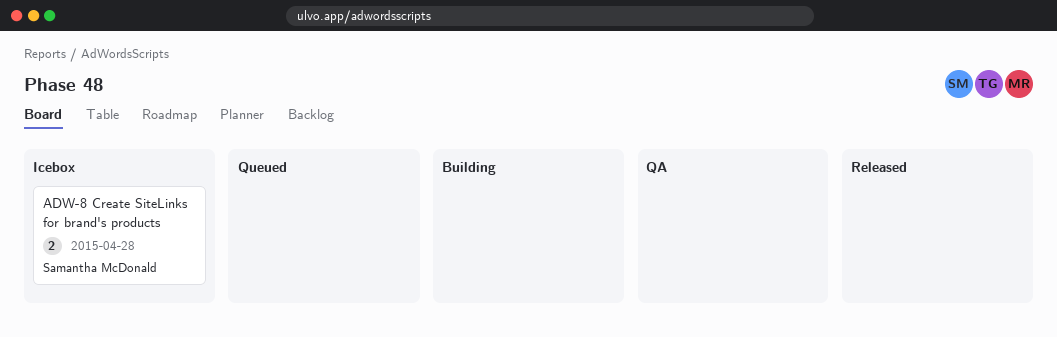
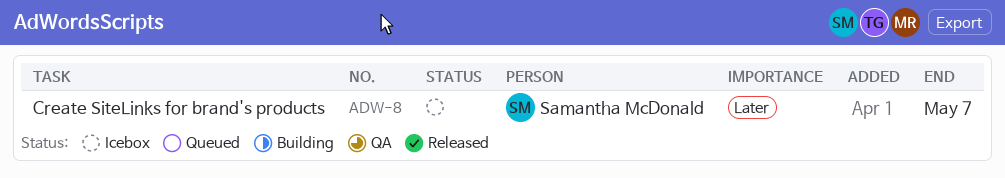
ADW-8, due: Apr 28 -> May 7

